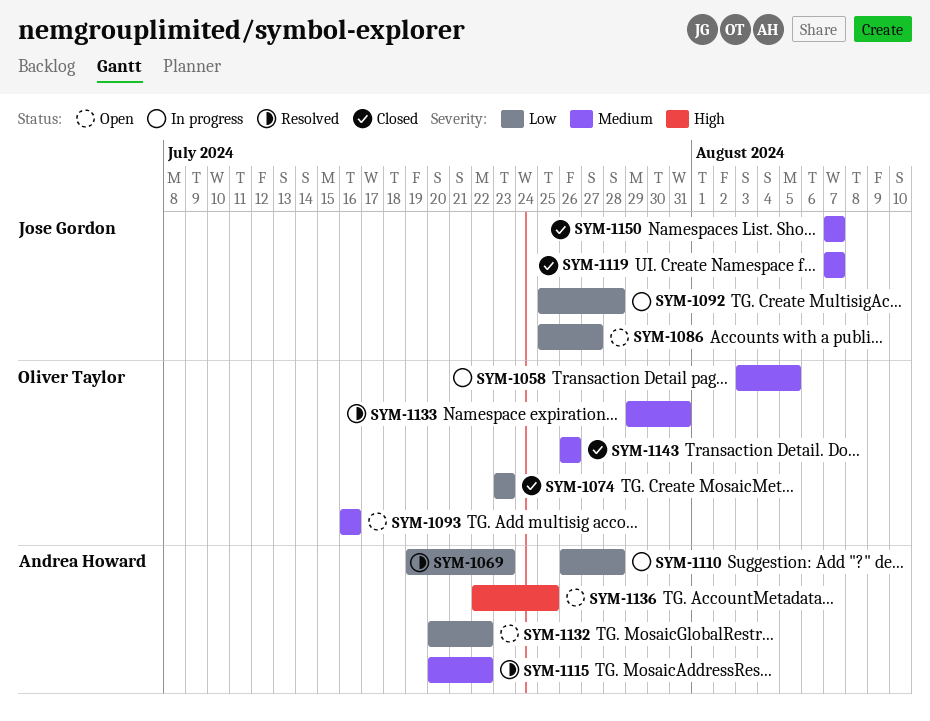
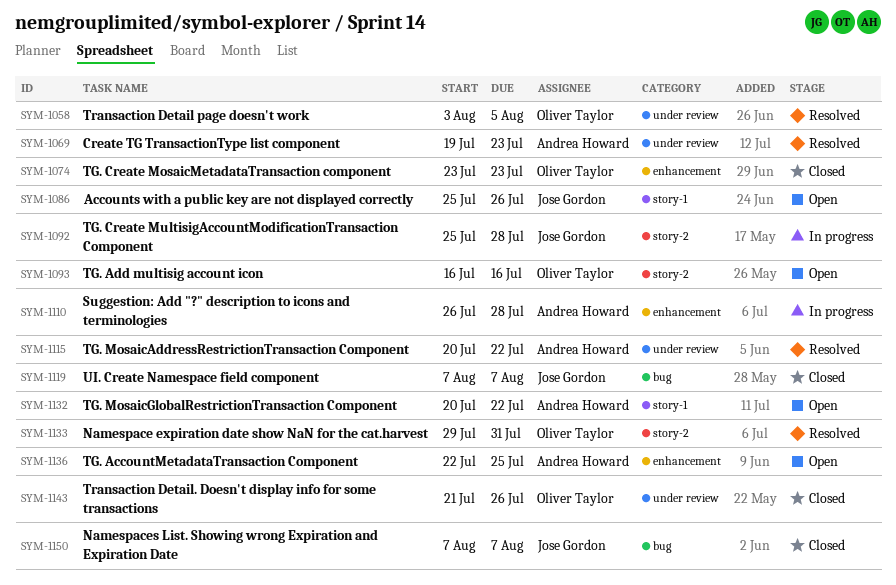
SYM-1058, status: In progress -> Resolved
SYM-1086, due: Jul 27 -> Jul 26
SYM-1143, start: Jul 26 -> Jul 21

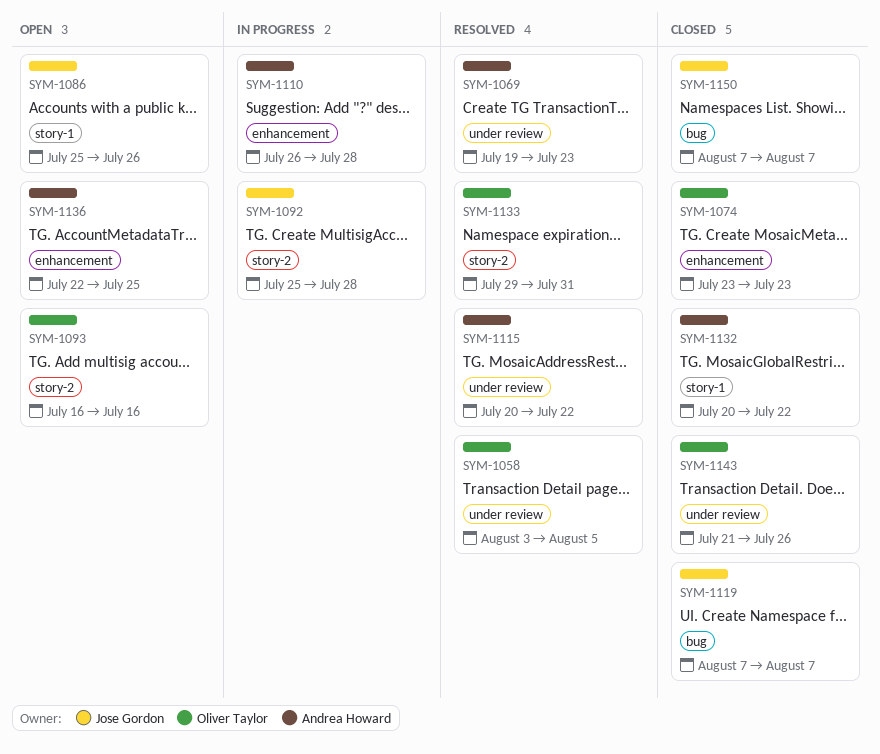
SYM-1132, status: Open -> Closed

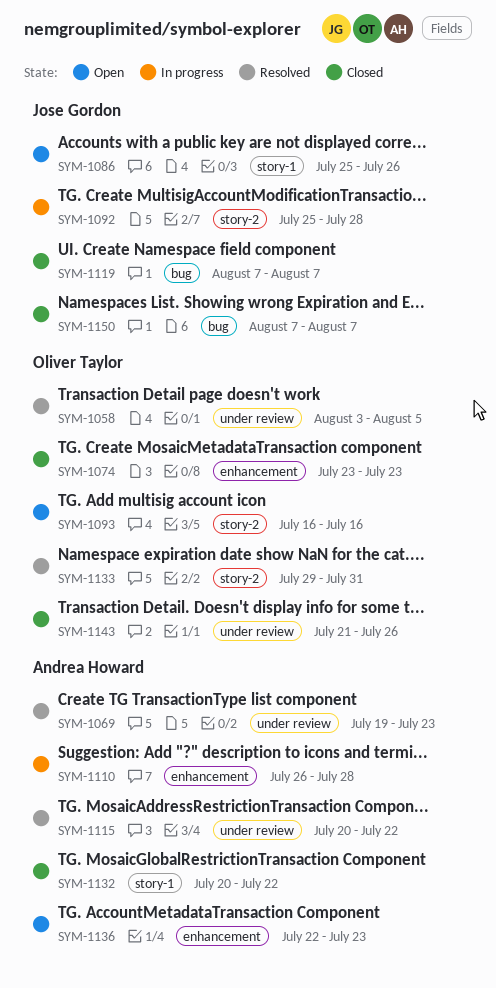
SYM-1136, due: Jul 25 -> Jul 23

